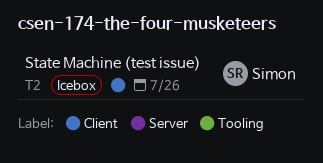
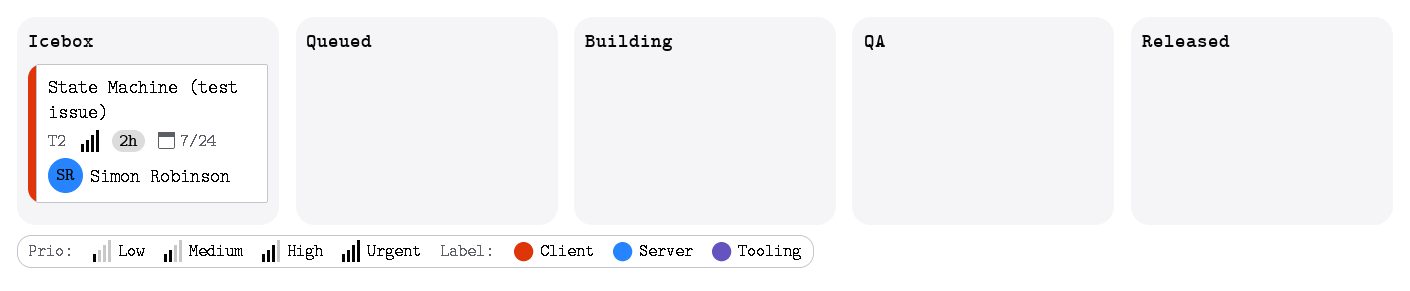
T2, due: Jul 26 -> Jul 24

